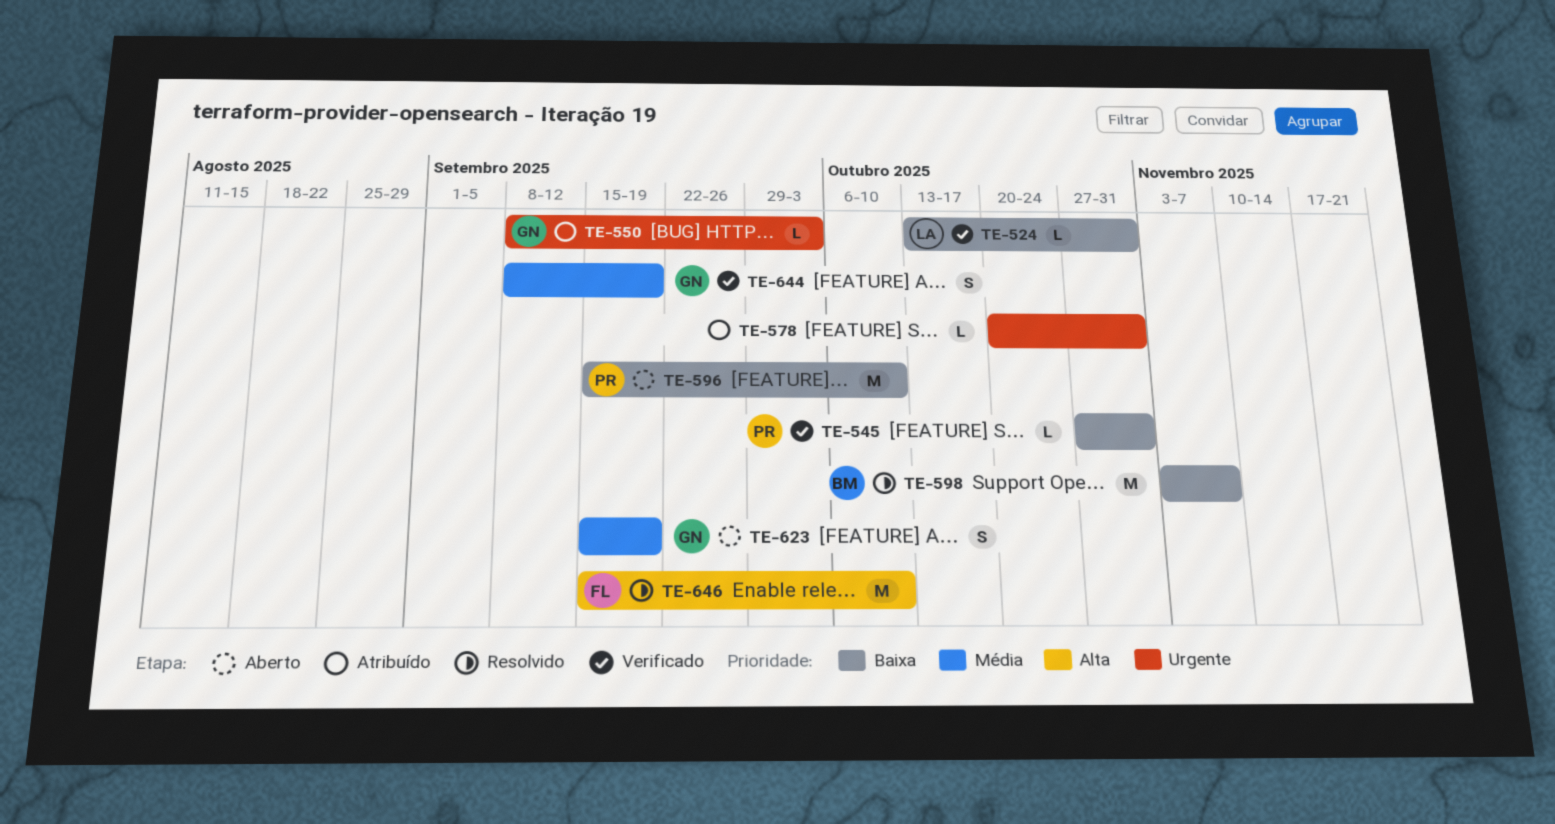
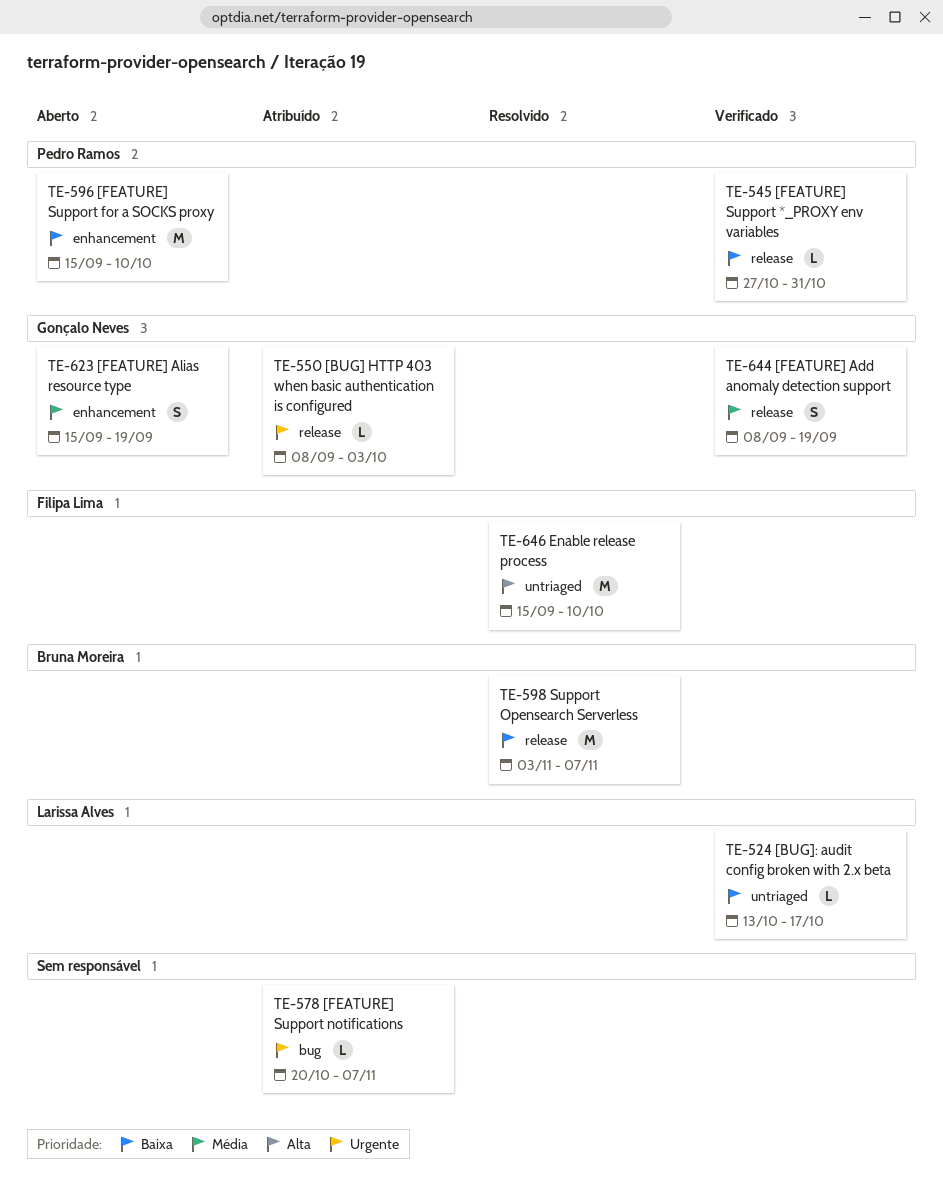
TE-524, due: Oct 31 -> Oct 17
TE-578, due: Oct 31 -> Nov 7

